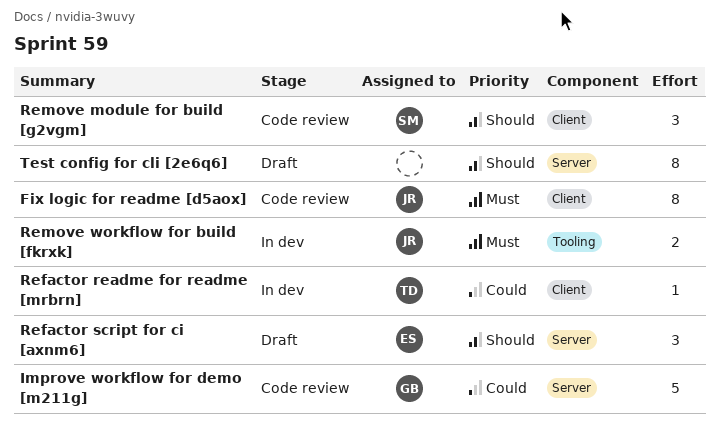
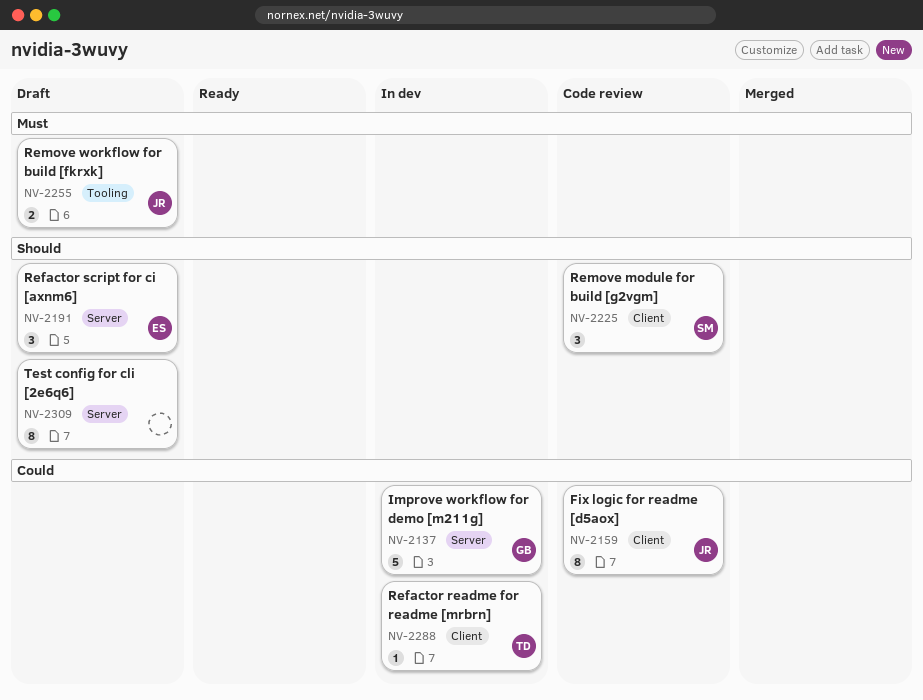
Fix logic for readme [d5aox], priority: Must -> Could
Improve workflow for demo [m211g], status: Code review -> In dev
Remove workflow for build [fkrxk], status: In dev -> Draft

